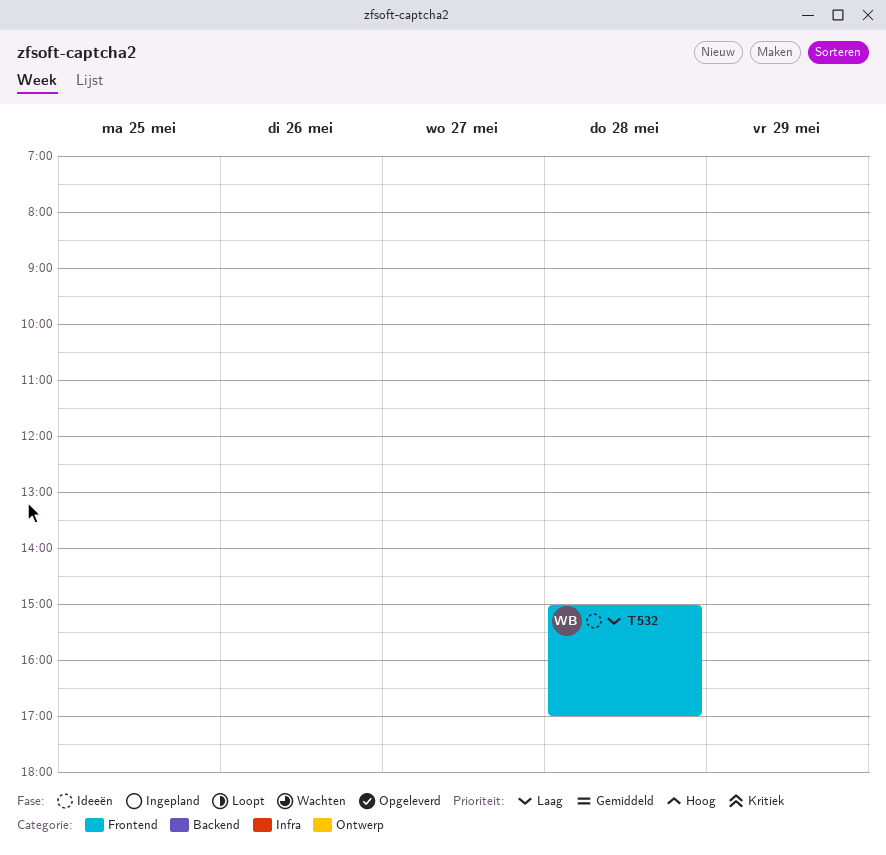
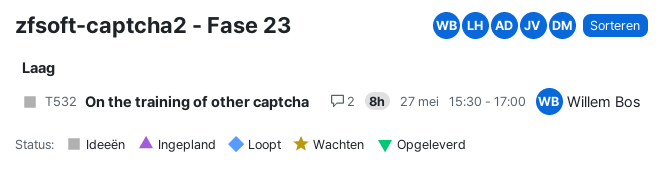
T532, day: May 28 -> May 27
T532, begins: 15:00 -> 15:30

